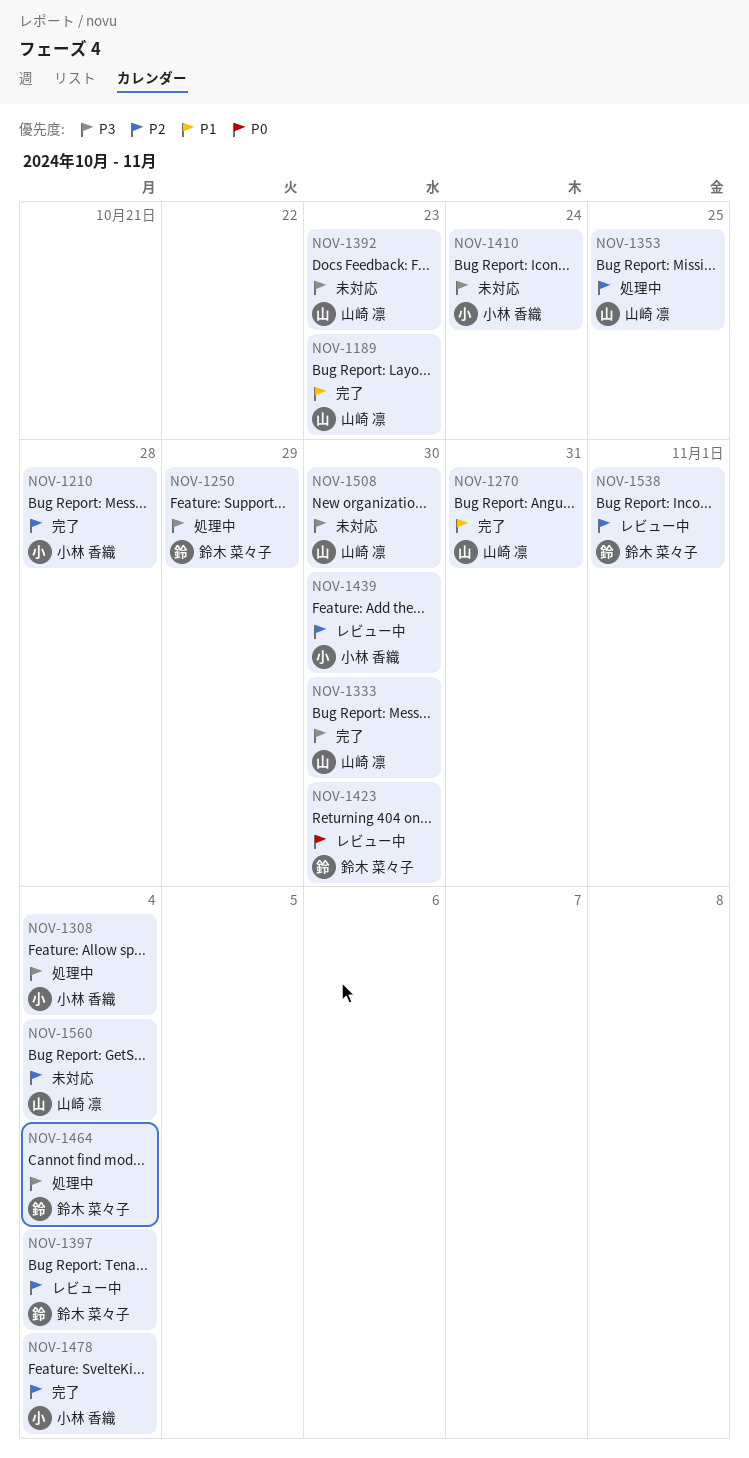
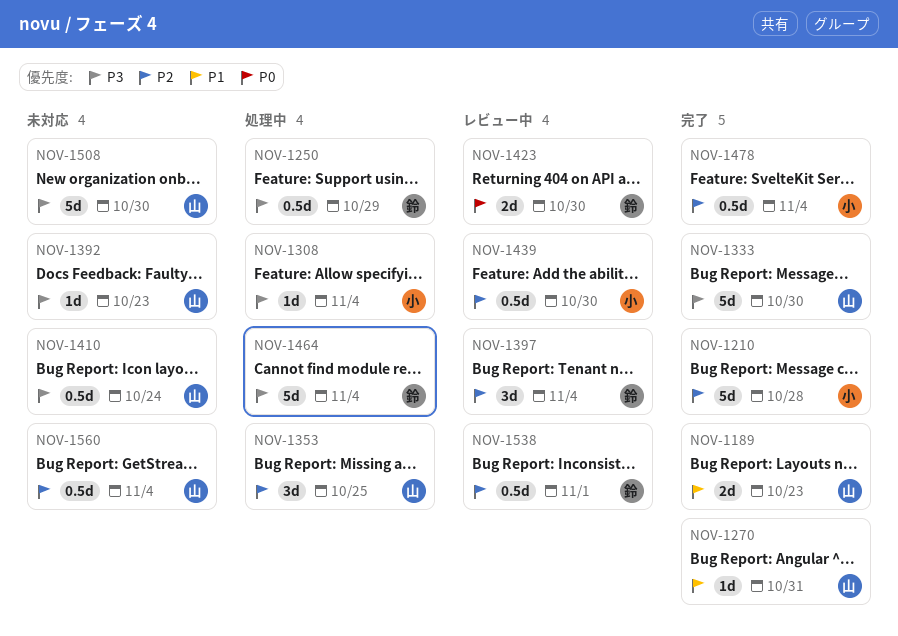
NOV-1410, owner: 小林 香織 -> 山崎 凛

